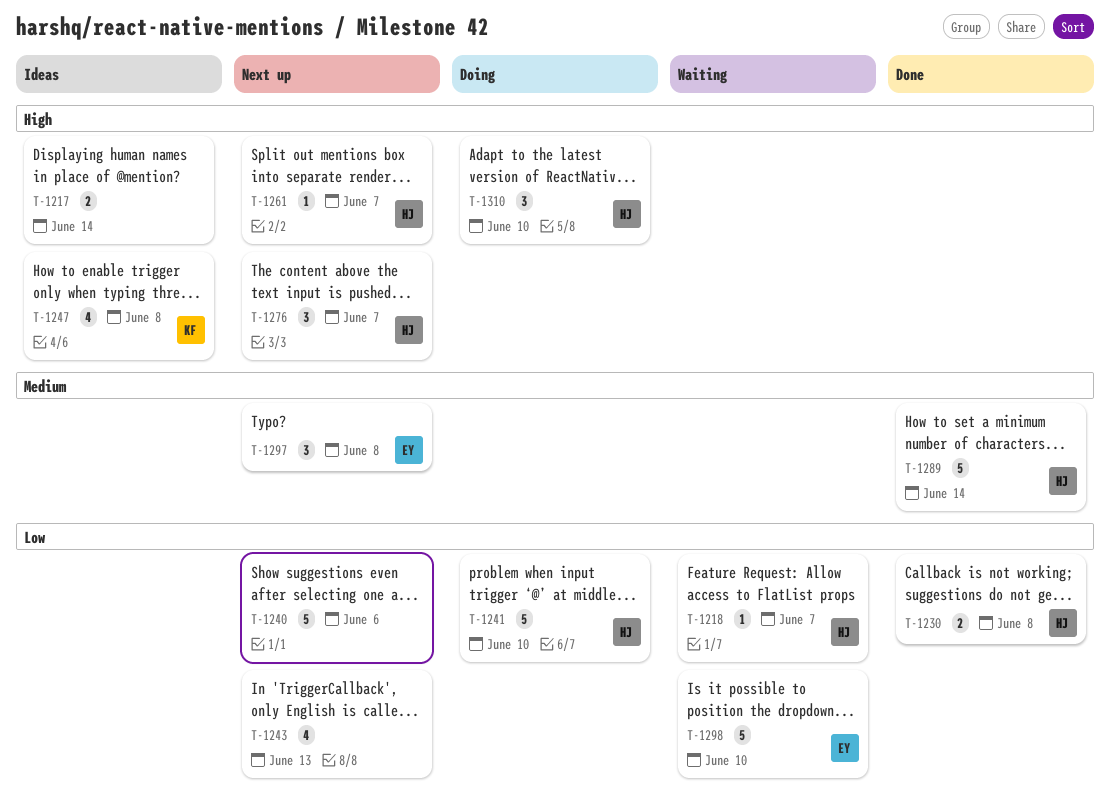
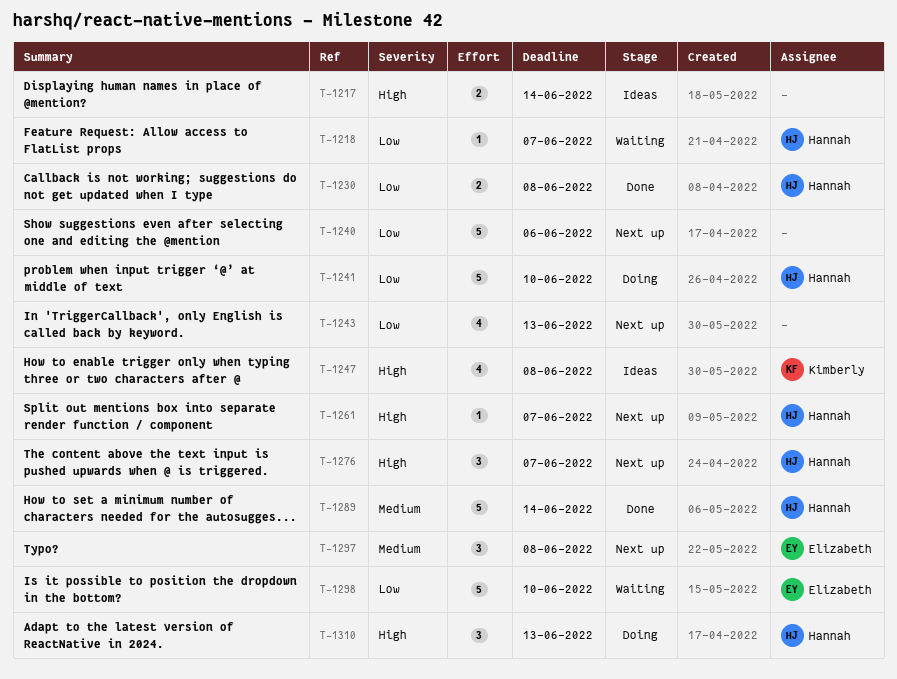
T-1310, due: Jun 10 -> Jun 13

